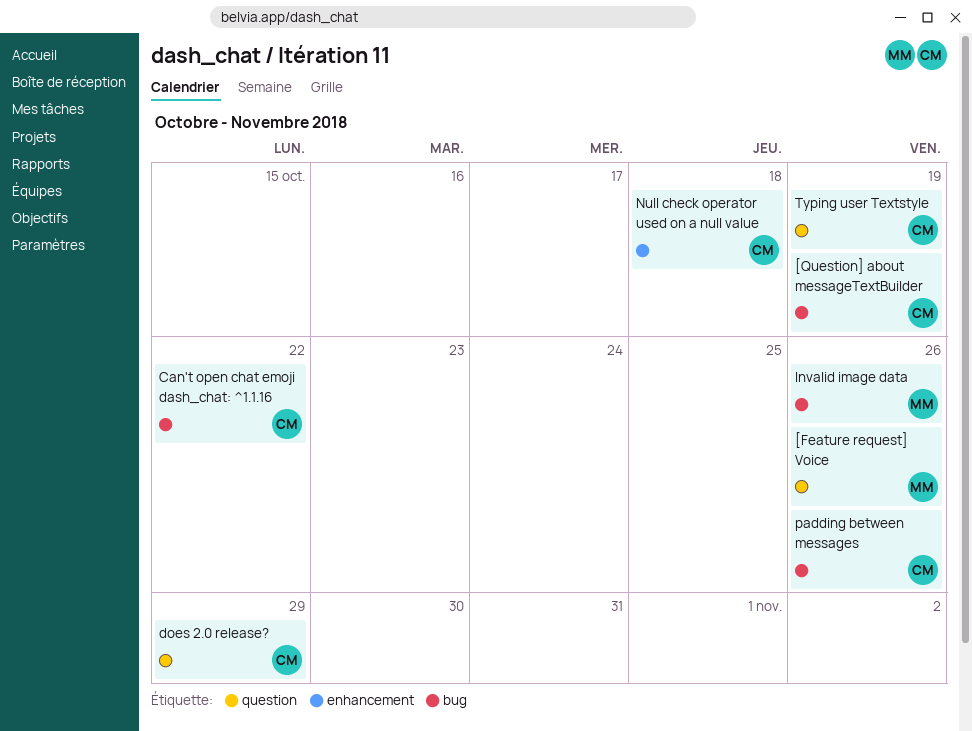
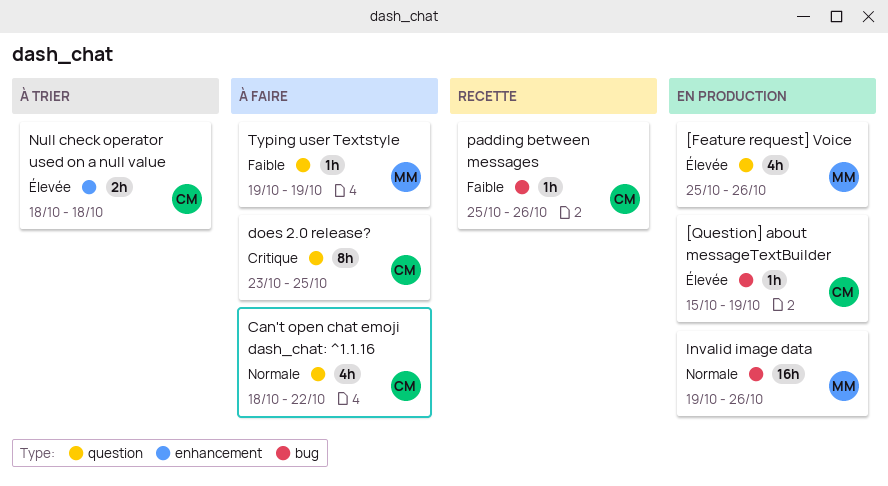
Can't open chat emoji dash_chat: ^1.1.16, label: bug -> question
does 2.0 release?, due: Oct 29 -> Oct 25
Typing user Textstyle, owner: CM -> MM

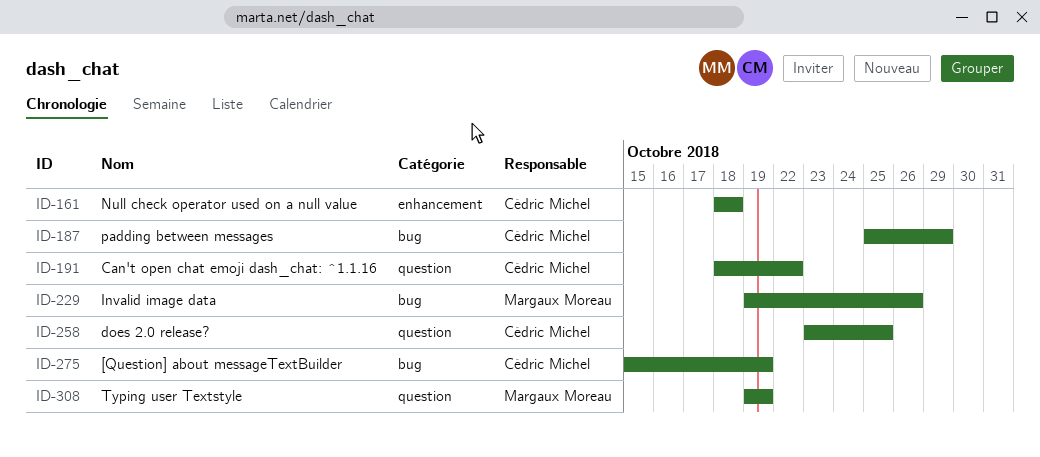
[Feature request] Voice: present -> none
padding between messages, due: Oct 26 -> Oct 29

